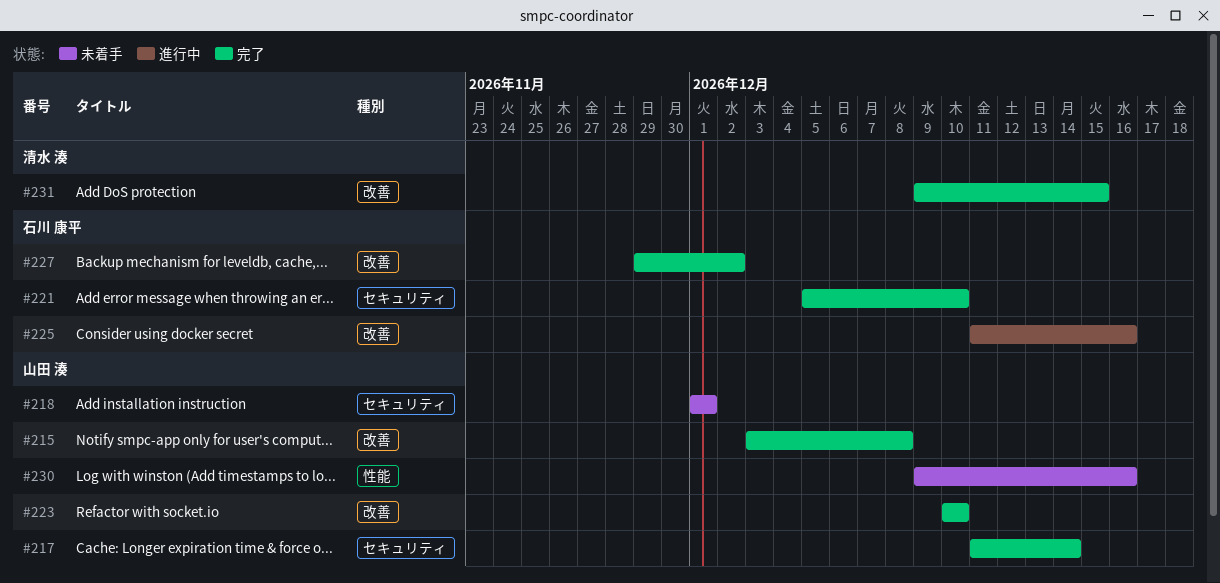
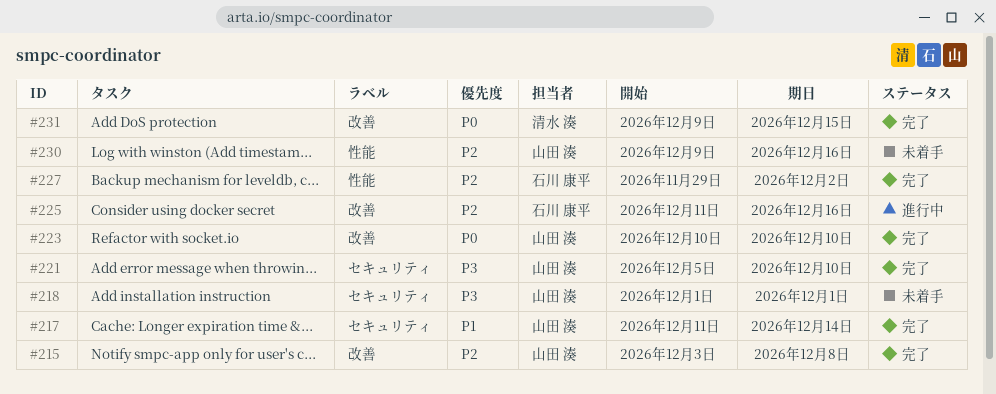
#221, owner: 石川 康平 -> 山田 湊
#227, label: 改善 -> 性能

